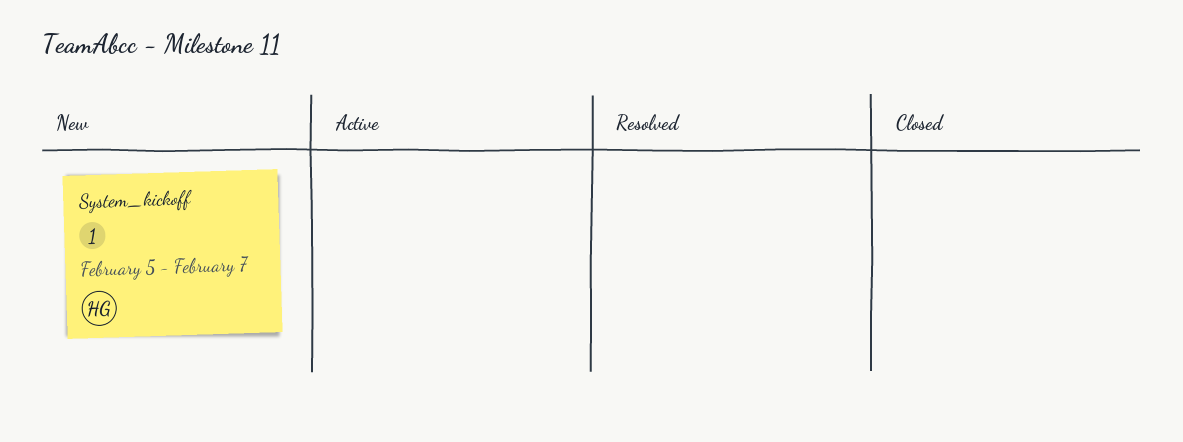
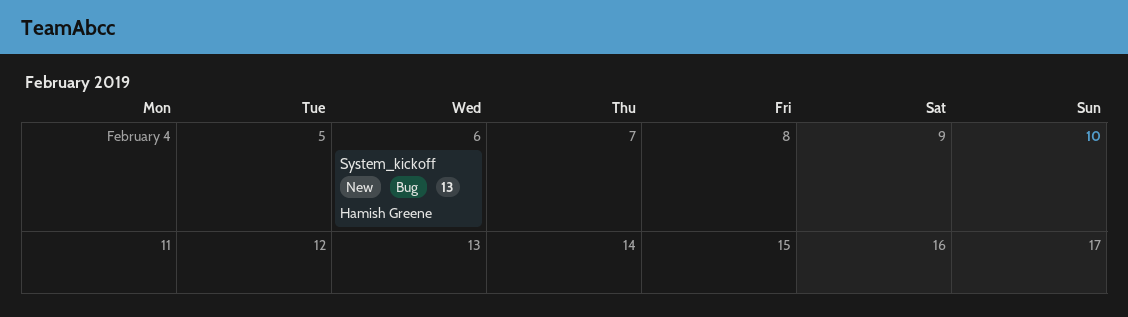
System_kickoff, estimate: 1 -> 13
System_kickoff, due: Feb 7 -> Feb 6

